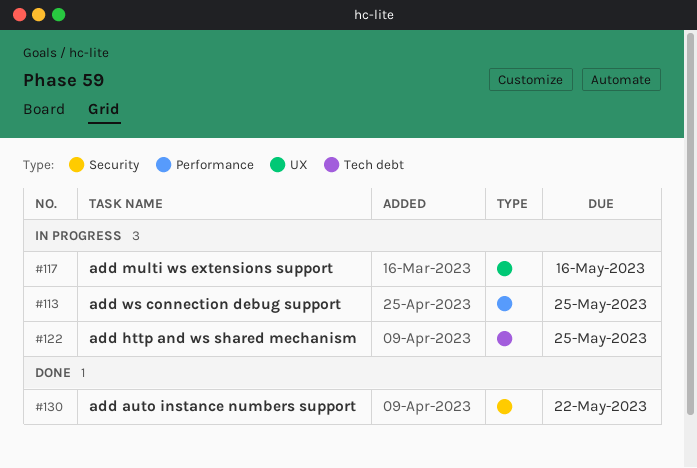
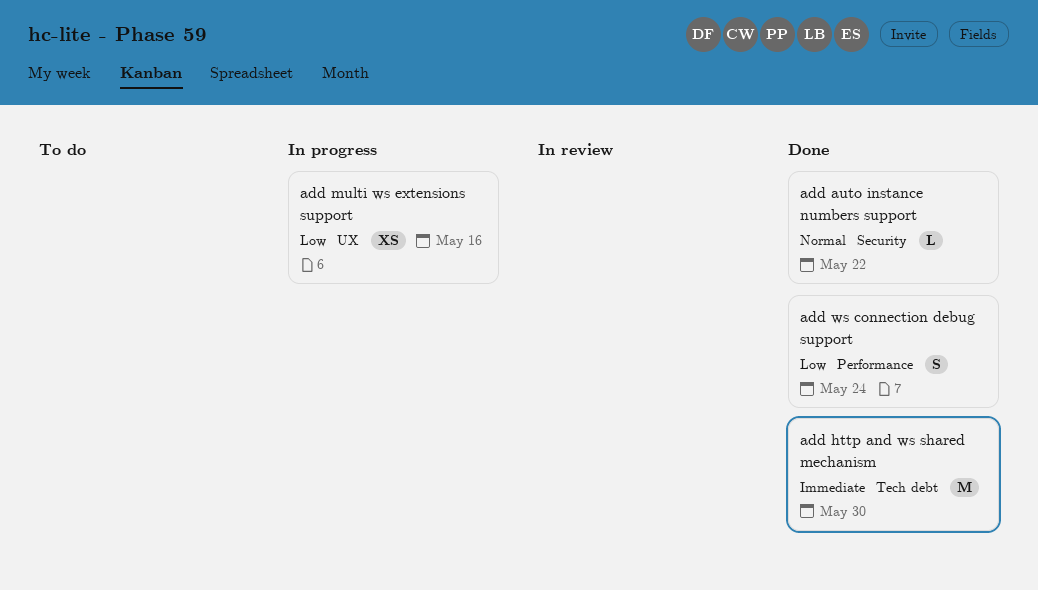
add http and ws shared mechanism, status: In progress -> Done
add http and ws shared mechanism, due: May 25 -> May 30
add ws connection debug support, status: In progress -> Done
add ws connection debug support, due: May 25 -> May 24

